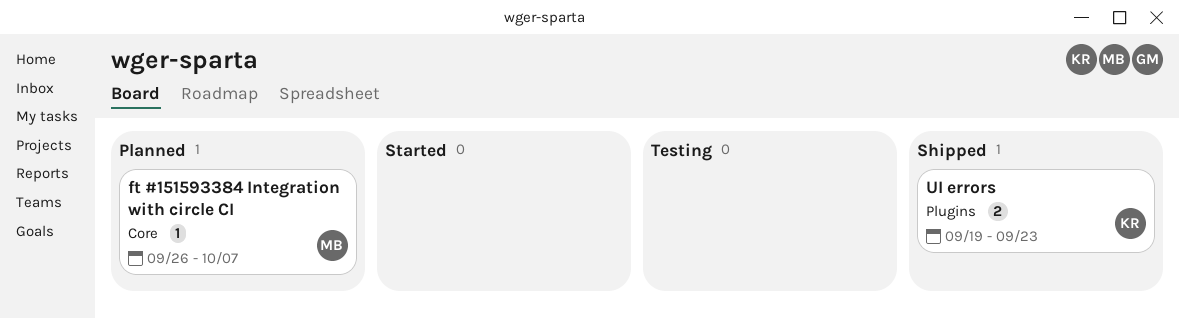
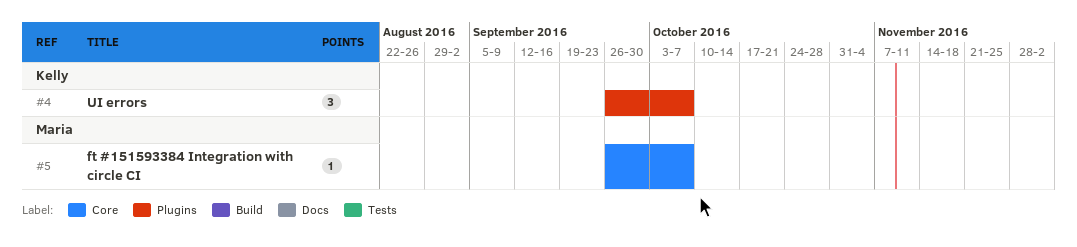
UI errors, estimate: 2 -> 3
UI errors, start: Sep 19 -> Sep 26
UI errors, due: Sep 23 -> Oct 7

